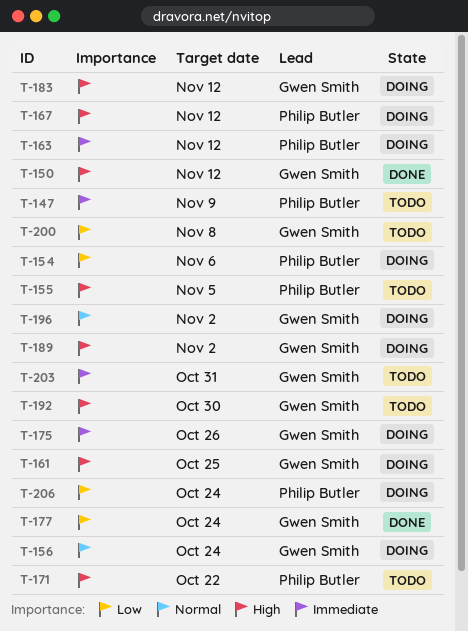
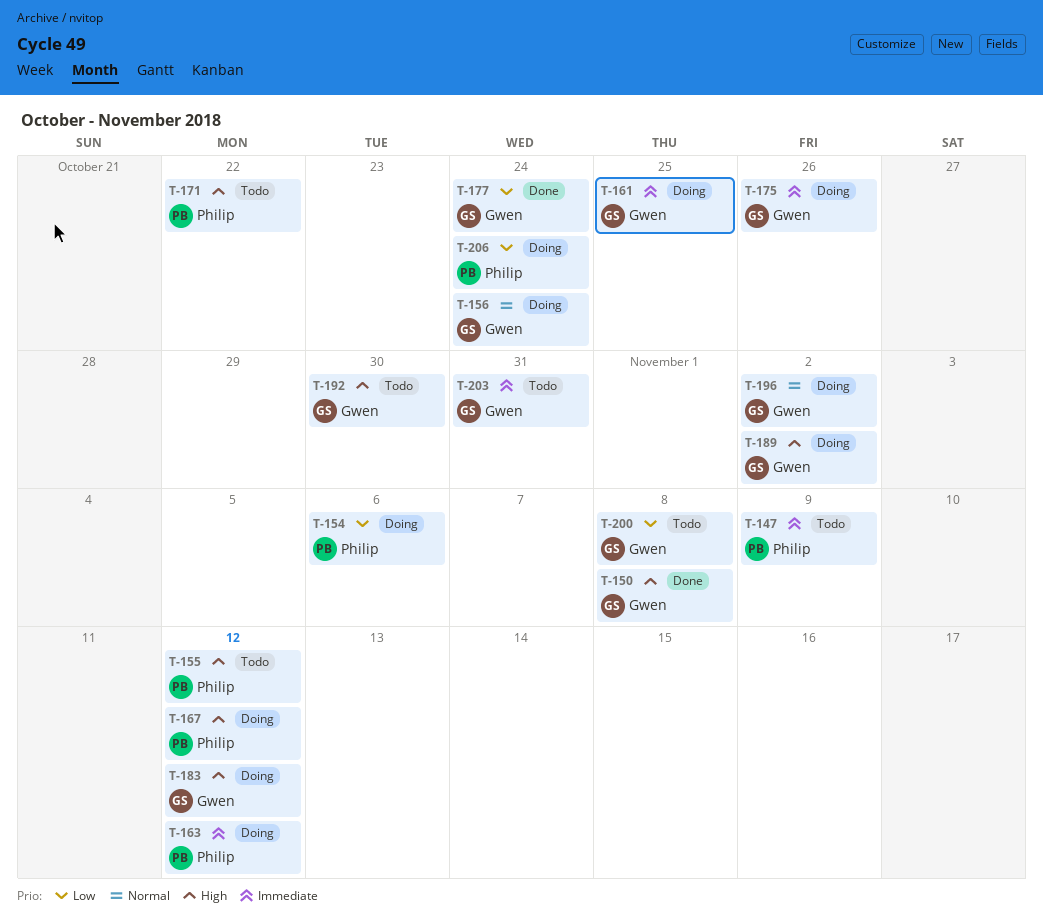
T-150, due: Nov 12 -> Nov 8
T-155, due: Nov 5 -> Nov 12
T-161, priority: High -> Immediate

